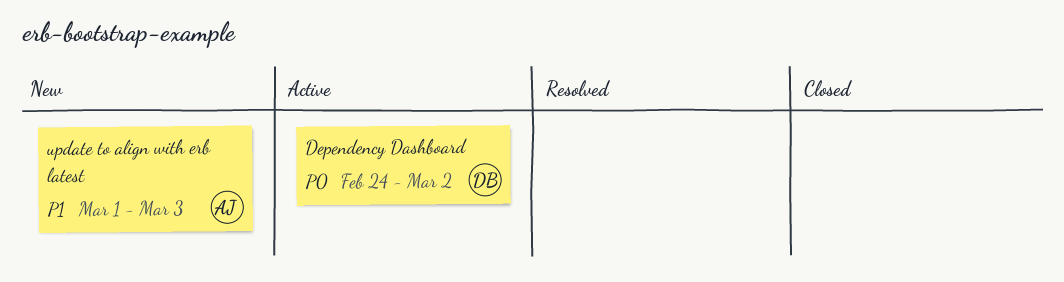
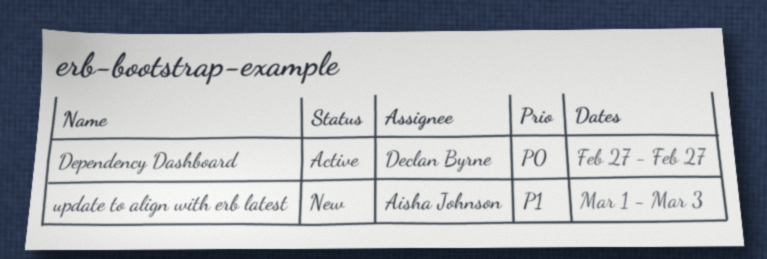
Dependency Dashboard, start: Feb 24 -> Feb 27
Dependency Dashboard, due: Mar 2 -> Feb 27

